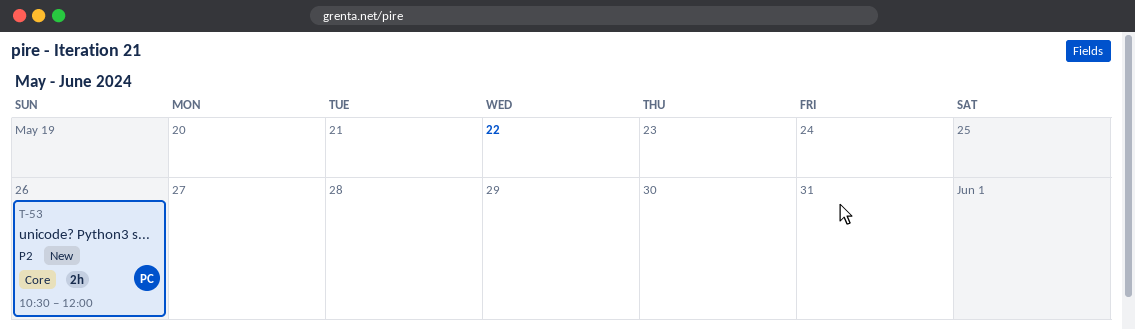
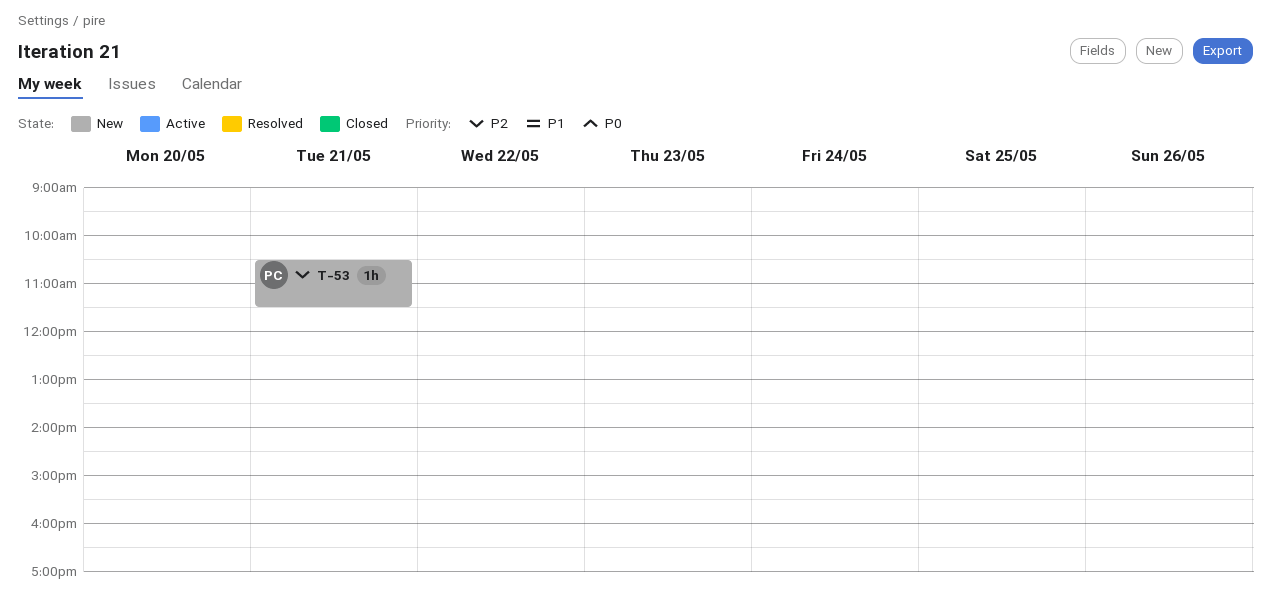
T-53, estimate: 2h -> 1h
T-53, day: May 26 -> May 21
T-53, ends: 12:00 -> 11:30

